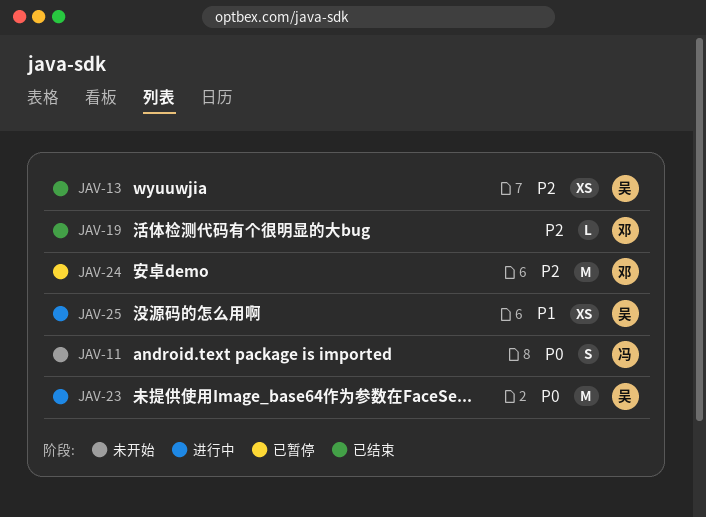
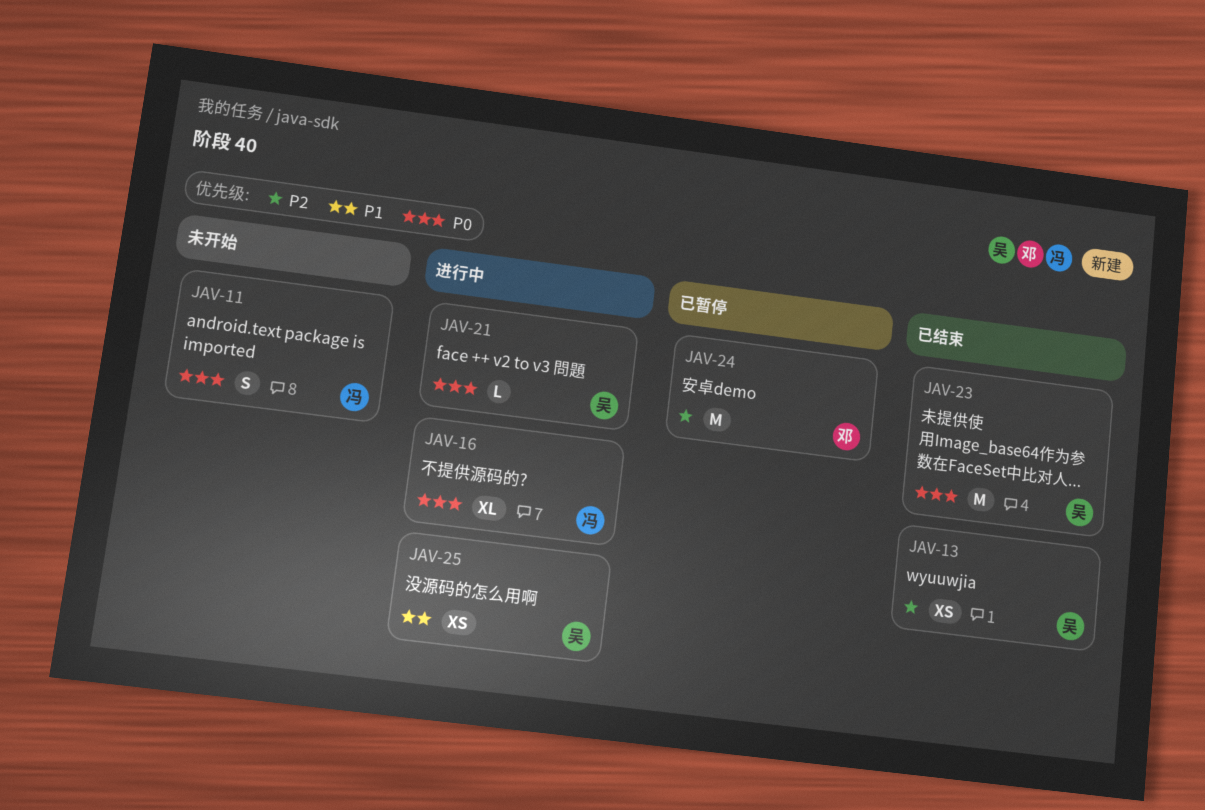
JAV-16: none -> present
JAV-19: present -> none
JAV-21: none -> present
JAV-23, status: 进行中 -> 已结束

